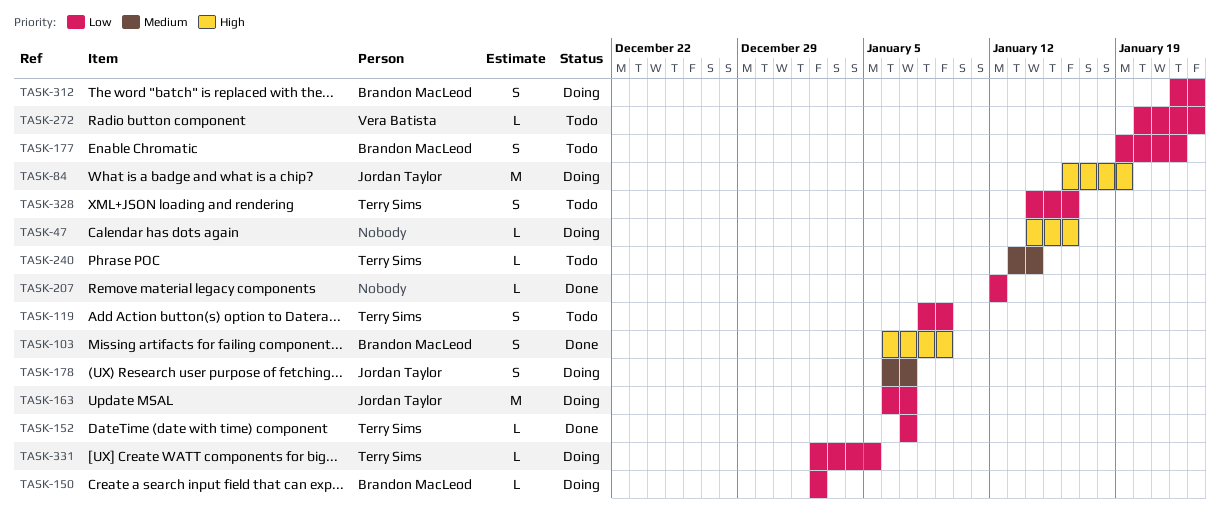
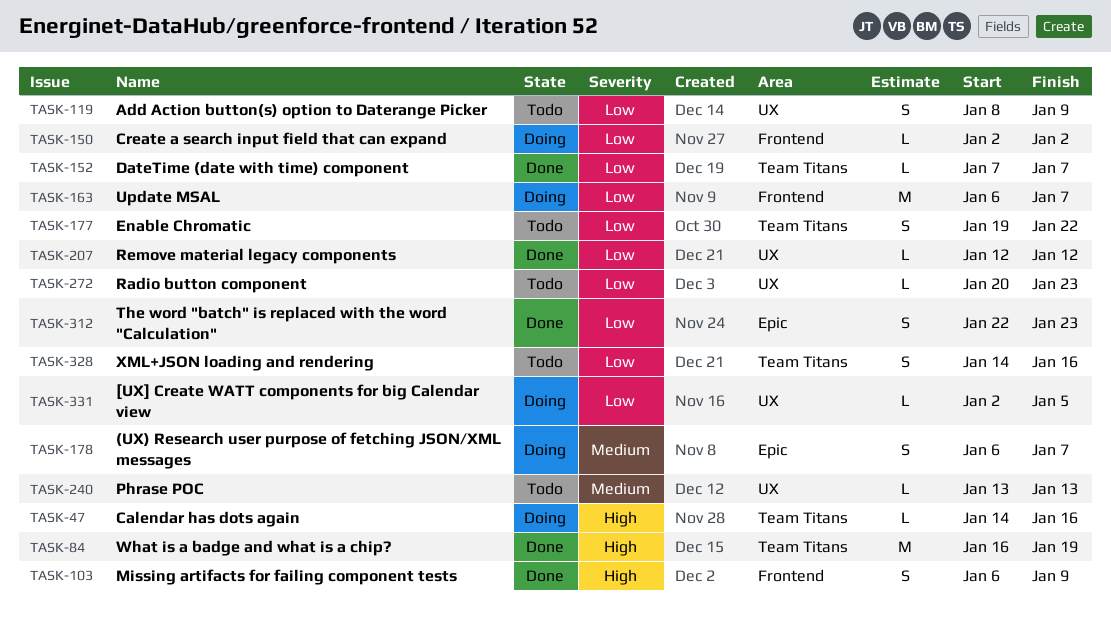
TASK-84, status: Doing -> Done
TASK-240, due: Jan 14 -> Jan 13
TASK-312, status: Doing -> Done

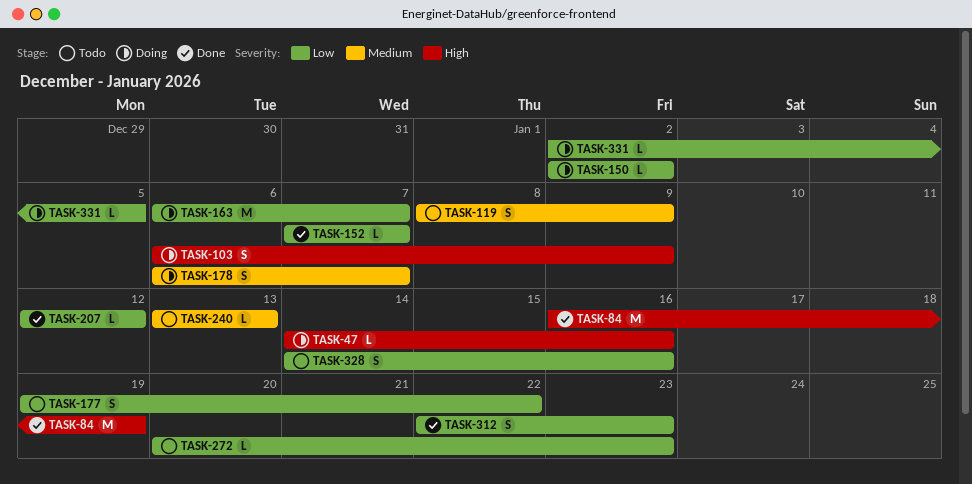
TASK-103, status: Done -> Doing
TASK-119, priority: Low -> Medium

